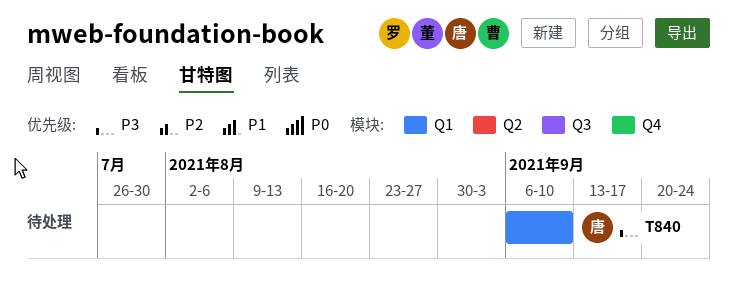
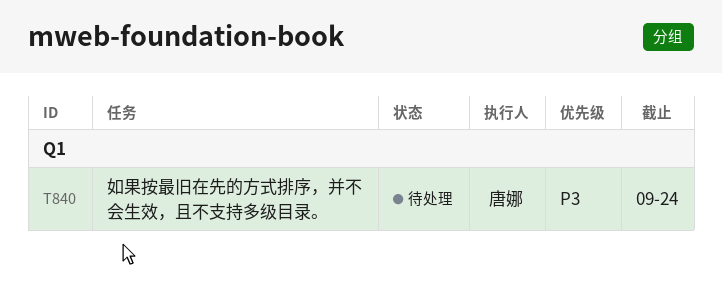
T840, due: Sep 10 -> Sep 24

